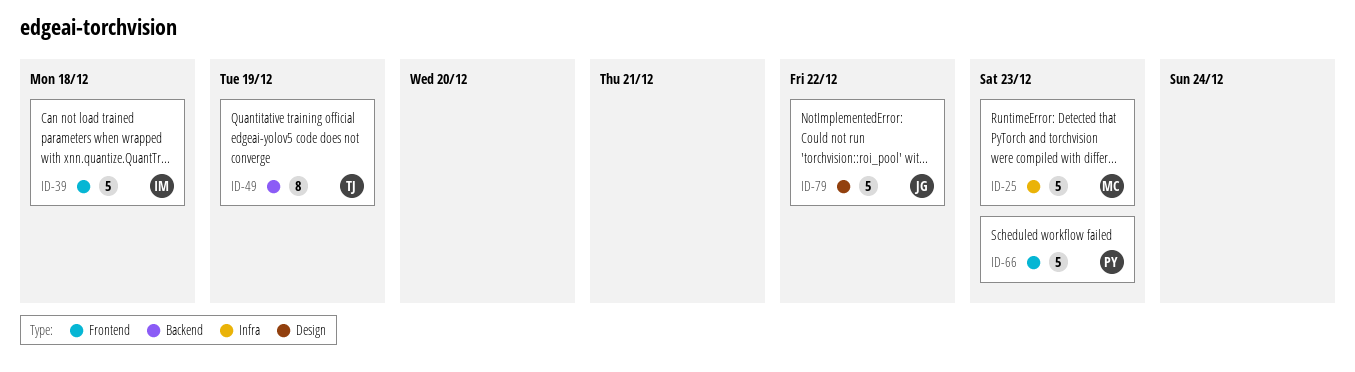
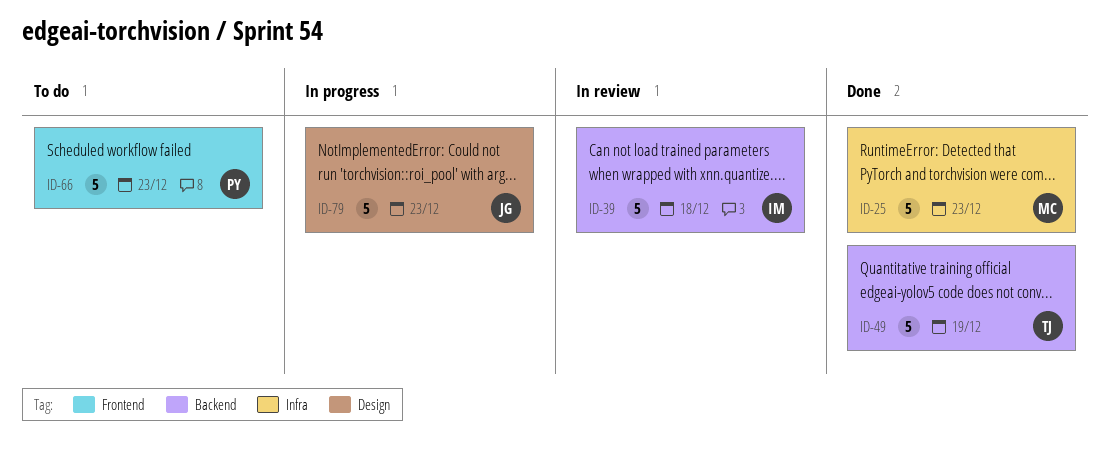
ID-39, label: Frontend -> Backend
ID-49, estimate: 8 -> 5
ID-79, due: Dec 22 -> Dec 23

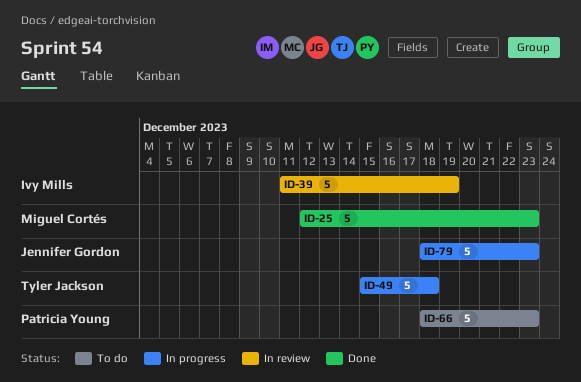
ID-39, due: Dec 18 -> Dec 19
ID-49, status: Done -> In progress
ID-49, due: Dec 19 -> Dec 18

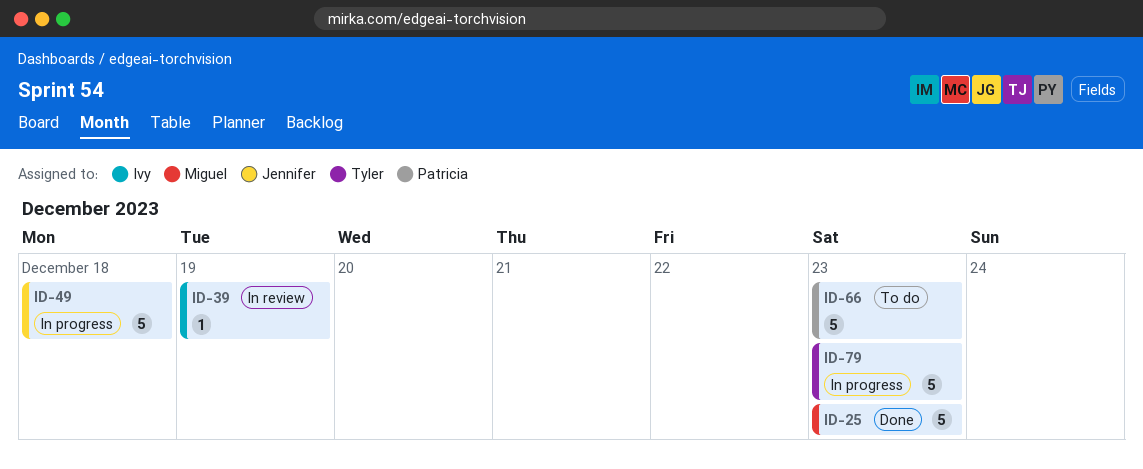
ID-39, estimate: 5 -> 1
ID-49, owner: Tyler Jackson -> Jennifer Gordon
ID-79, owner: Jennifer Gordon -> Tyler Jackson

